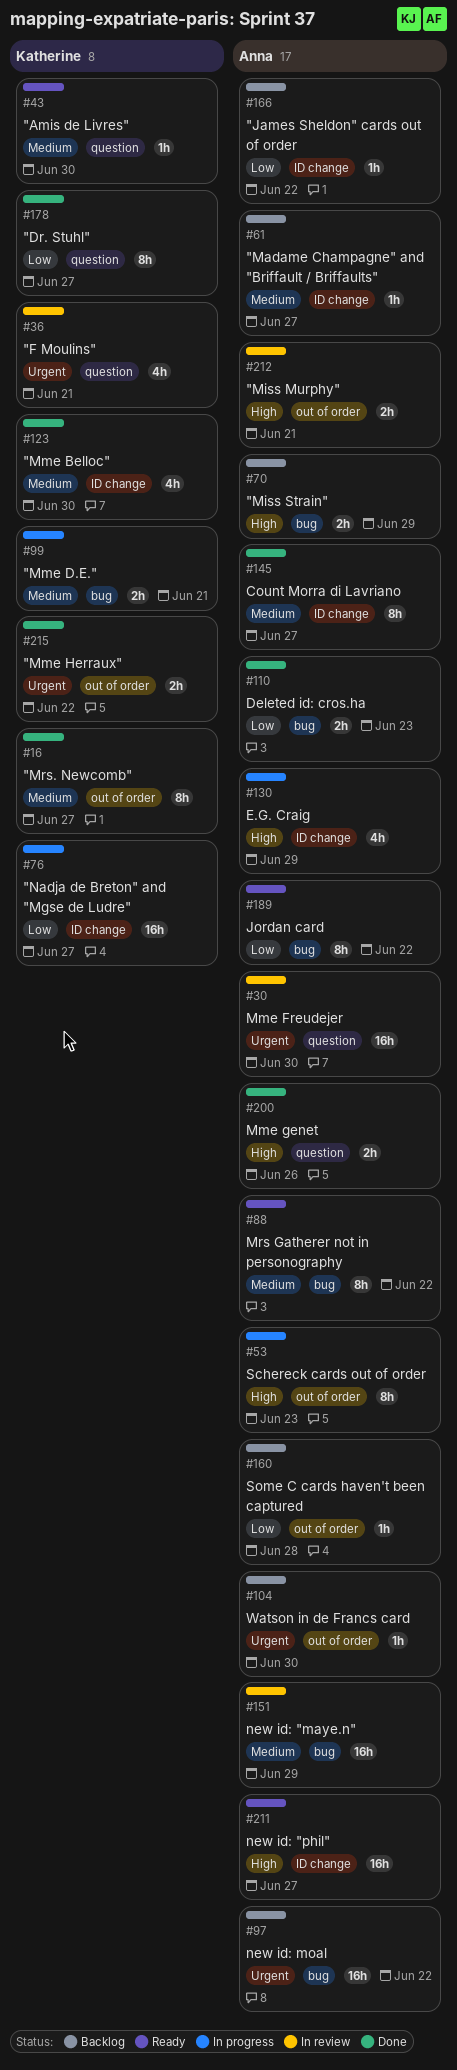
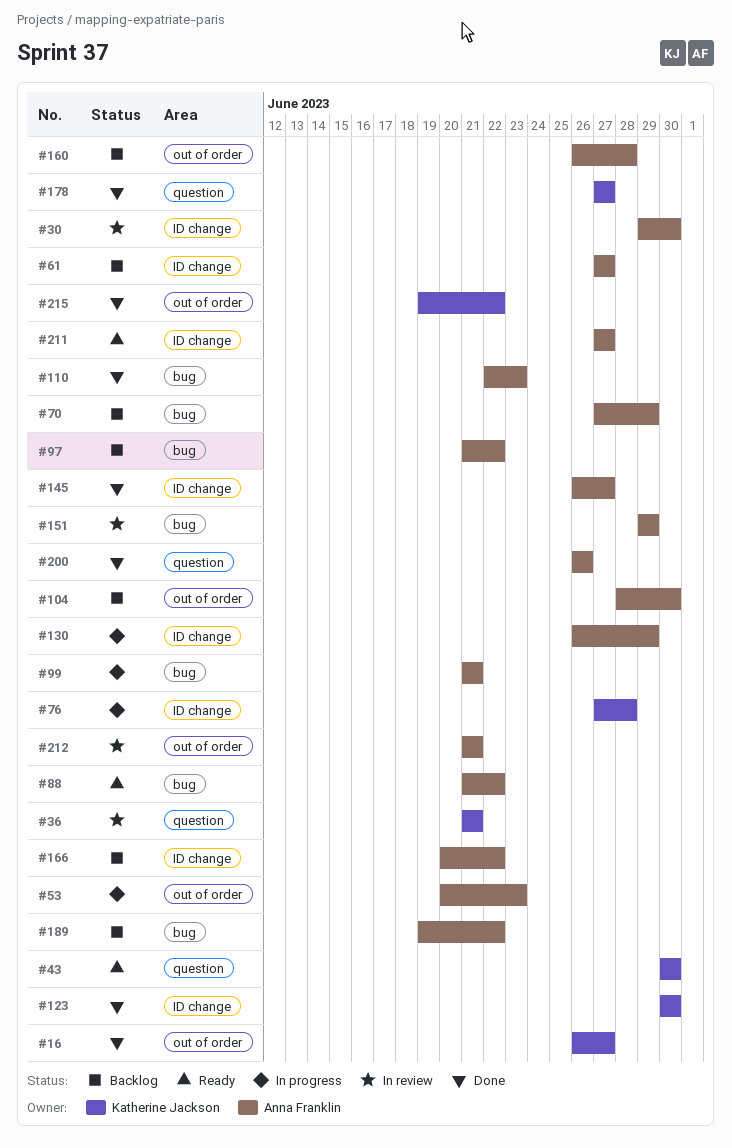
#30, label: question -> ID change
#76, due: Jun 27 -> Jun 28
#99, owner: Katherine Jackson -> Anna Franklin
#189, status: Ready -> Backlog

